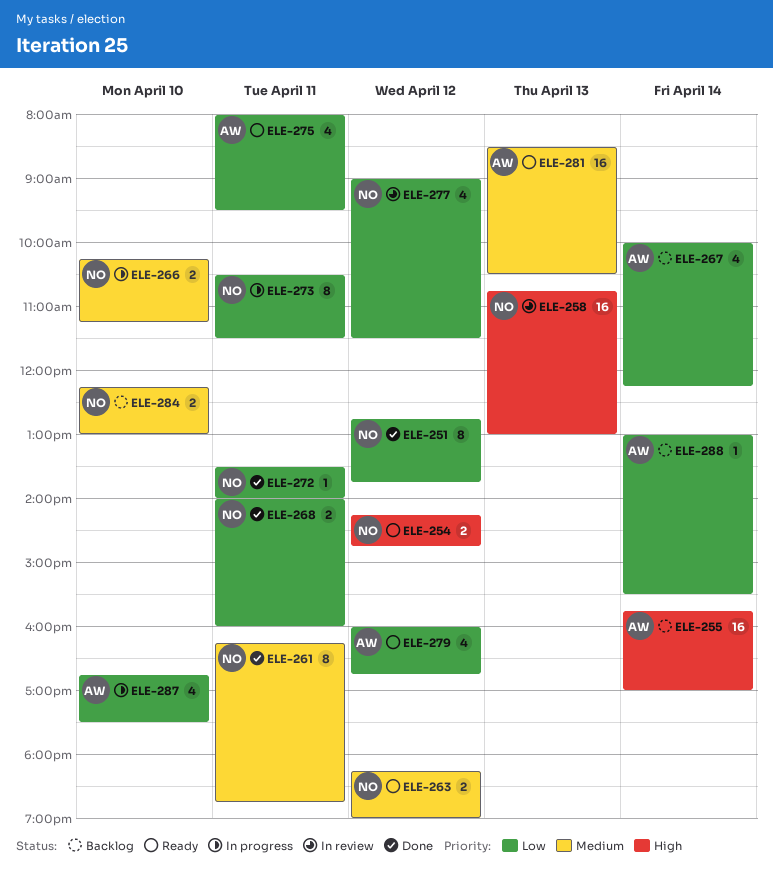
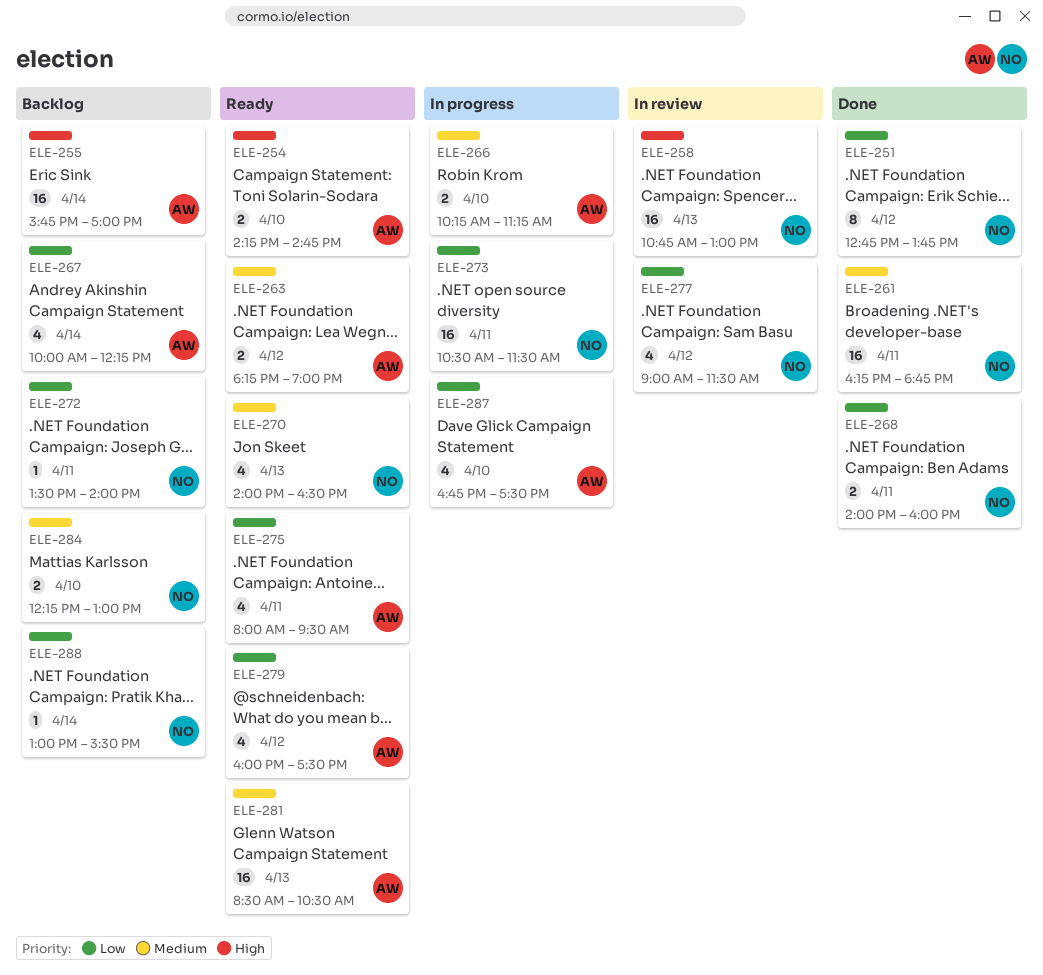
ELE-254, owner: NO -> AW
ELE-254, day: Apr 12 -> Apr 10
ELE-261, estimate: 8 -> 16
ELE-263, owner: NO -> AW
ELE-266, owner: NO -> AW
ELE-270: none -> present
ELE-272, status: Done -> Backlog
ELE-273, estimate: 8 -> 16
ELE-279, ends: 16:45 -> 17:30
ELE-288, owner: AW -> NO

